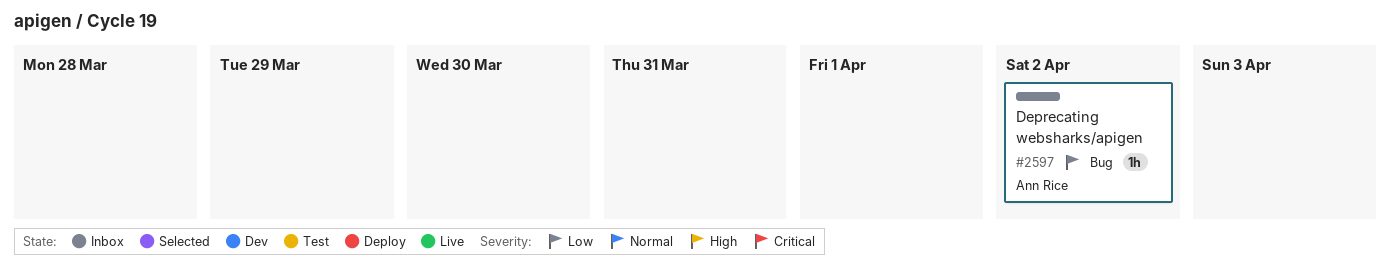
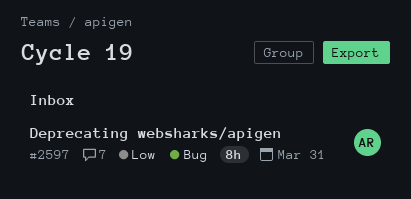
#2597, estimate: 1h -> 8h
#2597, due: Apr 2 -> Mar 31

